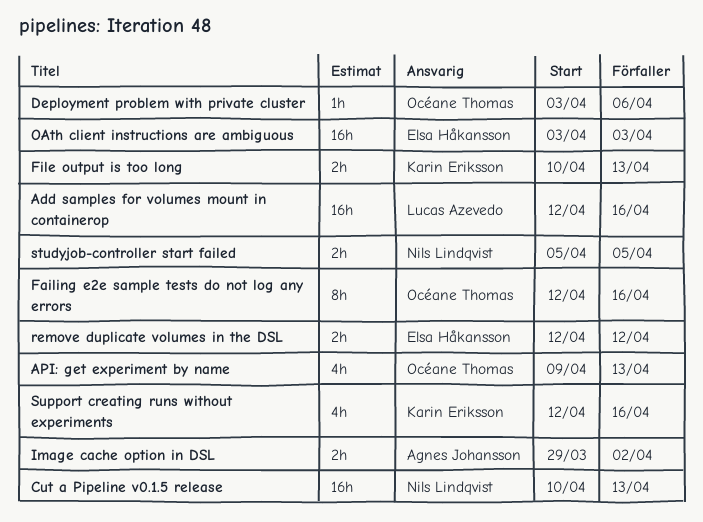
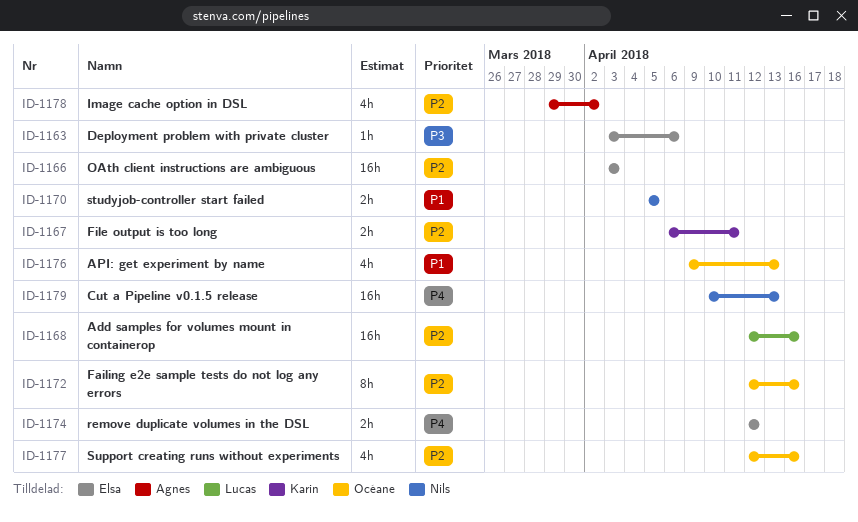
Deployment problem with private cluster, owner: Océane Thomas -> Elsa Håkansson
File output is too long, start: Apr 10 -> Apr 6
File output is too long, due: Apr 13 -> Apr 11
Image cache option in DSL, estimate: 2h -> 4h
Support creating runs without experiments, owner: Karin Eriksson -> Océane Thomas

